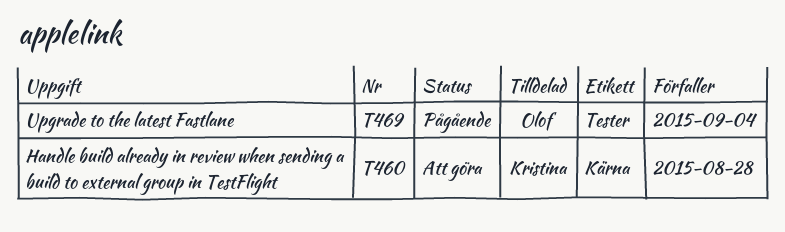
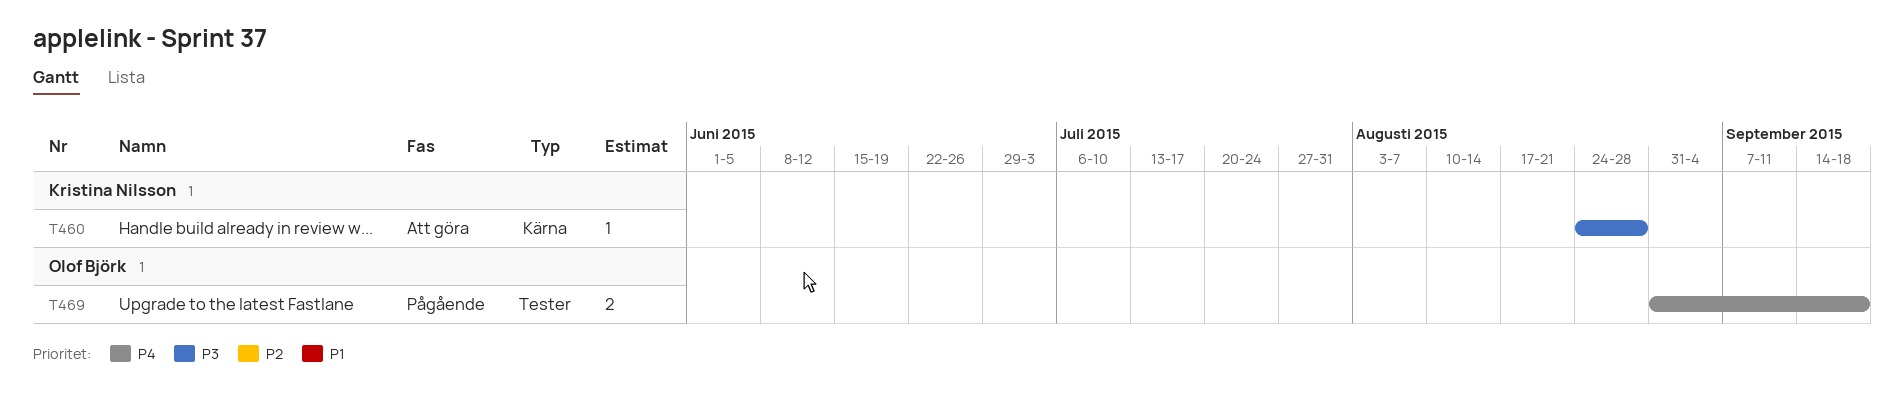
T469, due: Sep 4 -> Sep 18

